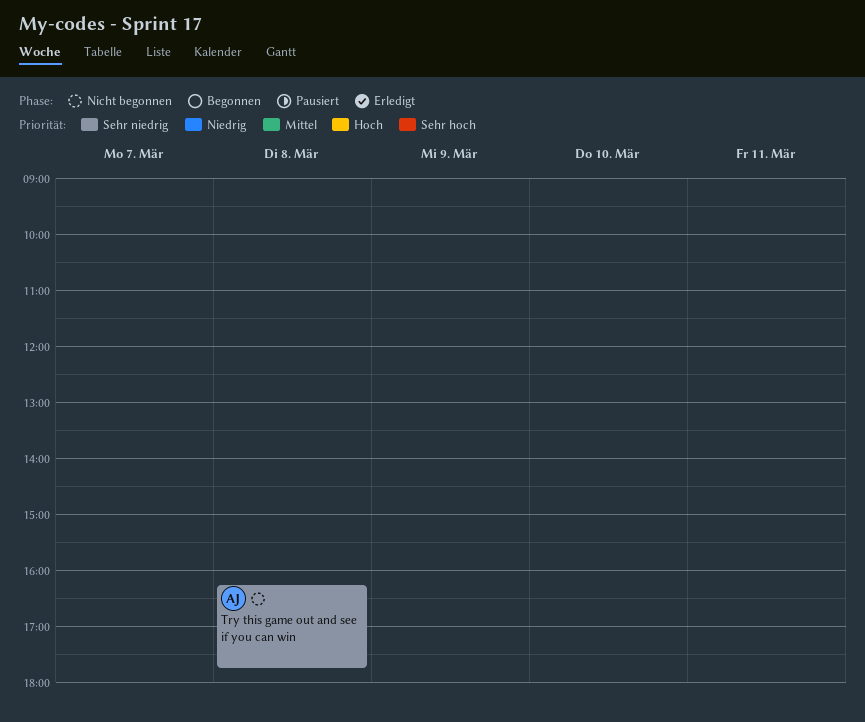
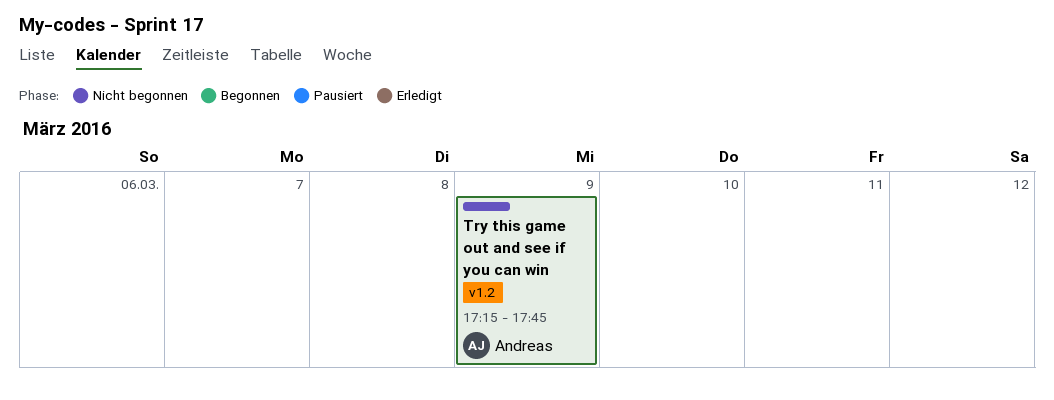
Try this game out and see if you can win, day: Mar 8 -> Mar 9
Try this game out and see if you can win, begins: 16:15 -> 17:15

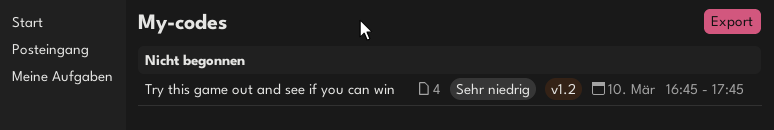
Try this game out and see if you can win, day: Mar 9 -> Mar 10
Try this game out and see if you can win, begins: 17:15 -> 16:45

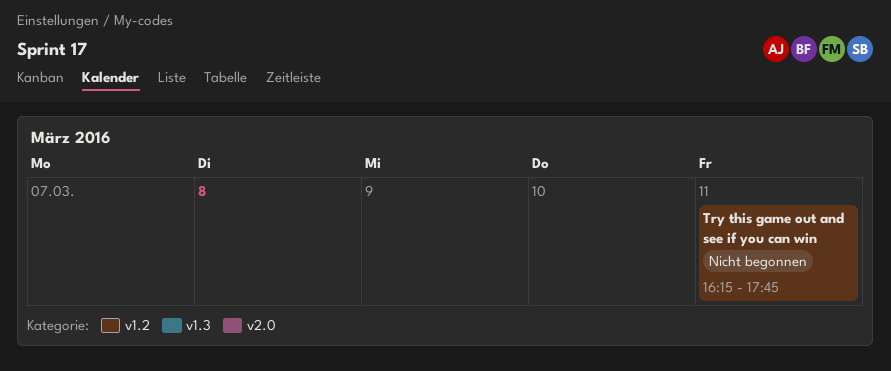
Try this game out and see if you can win, day: Mar 10 -> Mar 11
Try this game out and see if you can win, begins: 16:45 -> 16:15

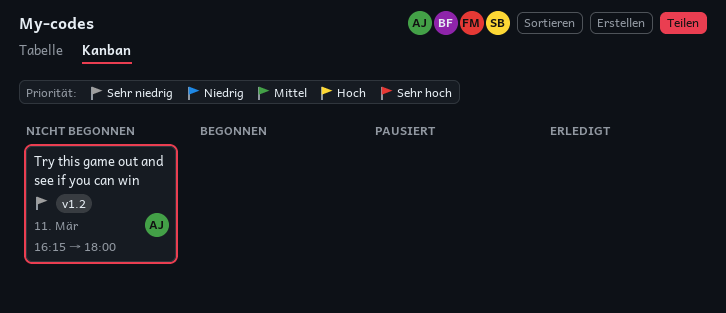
Try this game out and see if you can win, ends: 17:45 -> 18:00

